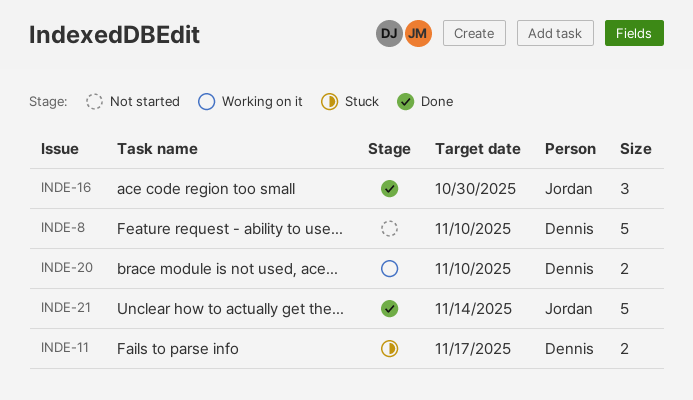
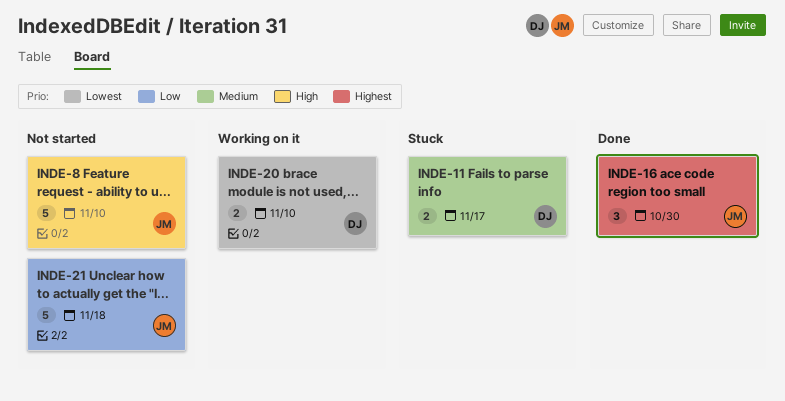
INDE-8, owner: Dennis -> Jordan
INDE-21, status: Done -> Not started
INDE-21, due: Nov 14 -> Nov 18

